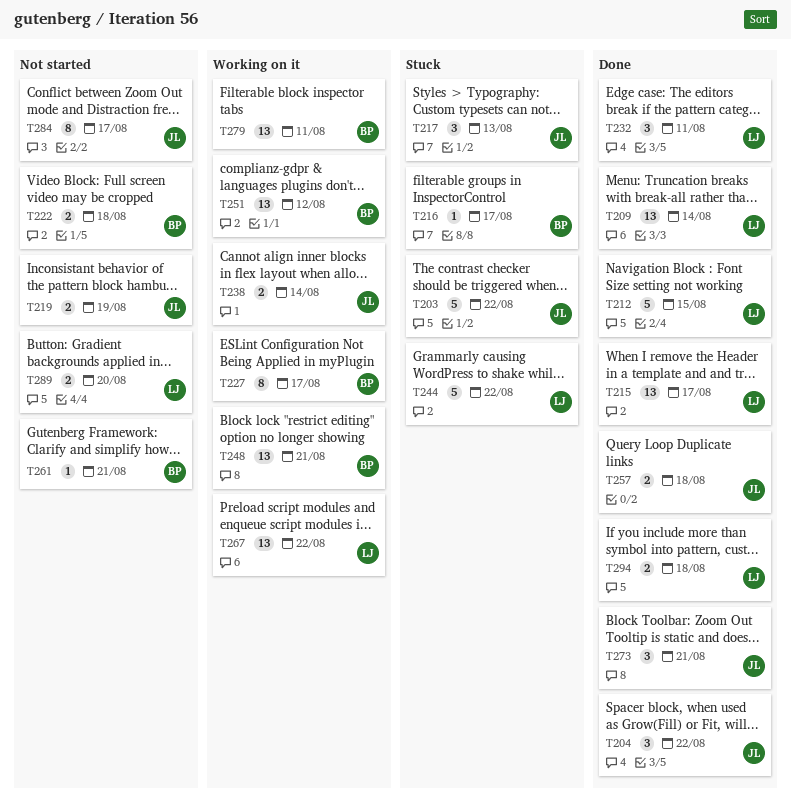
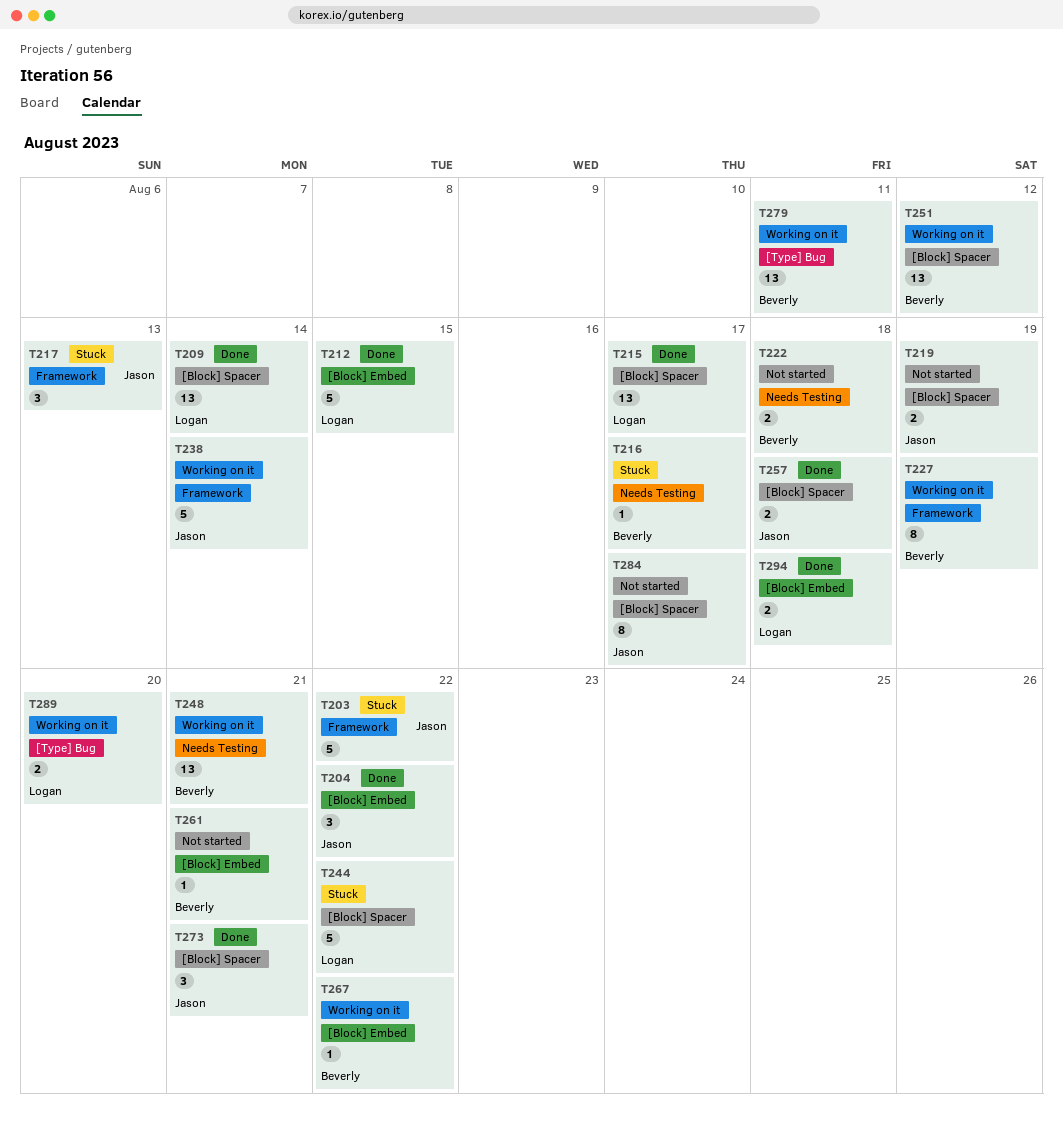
T227, due: Aug 17 -> Aug 19
T232: present -> none
T238, estimate: 2 -> 5
T267, owner: Logan -> Beverly
T267, estimate: 13 -> 1
T289, status: Not started -> Working on it

